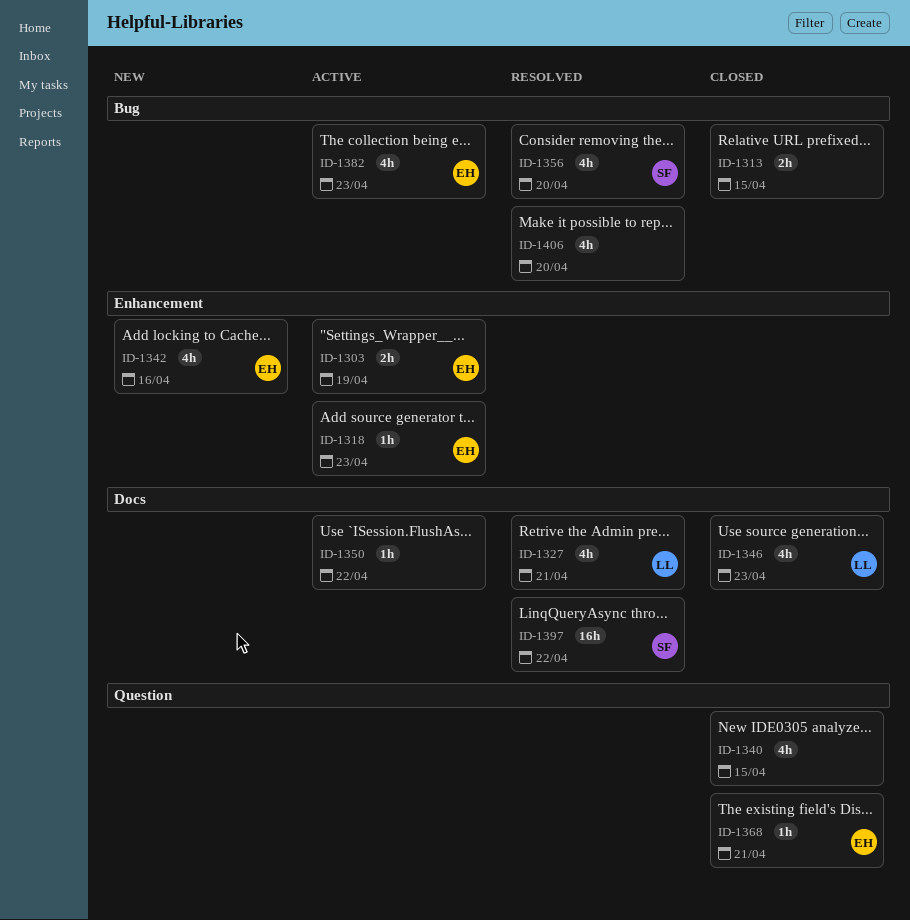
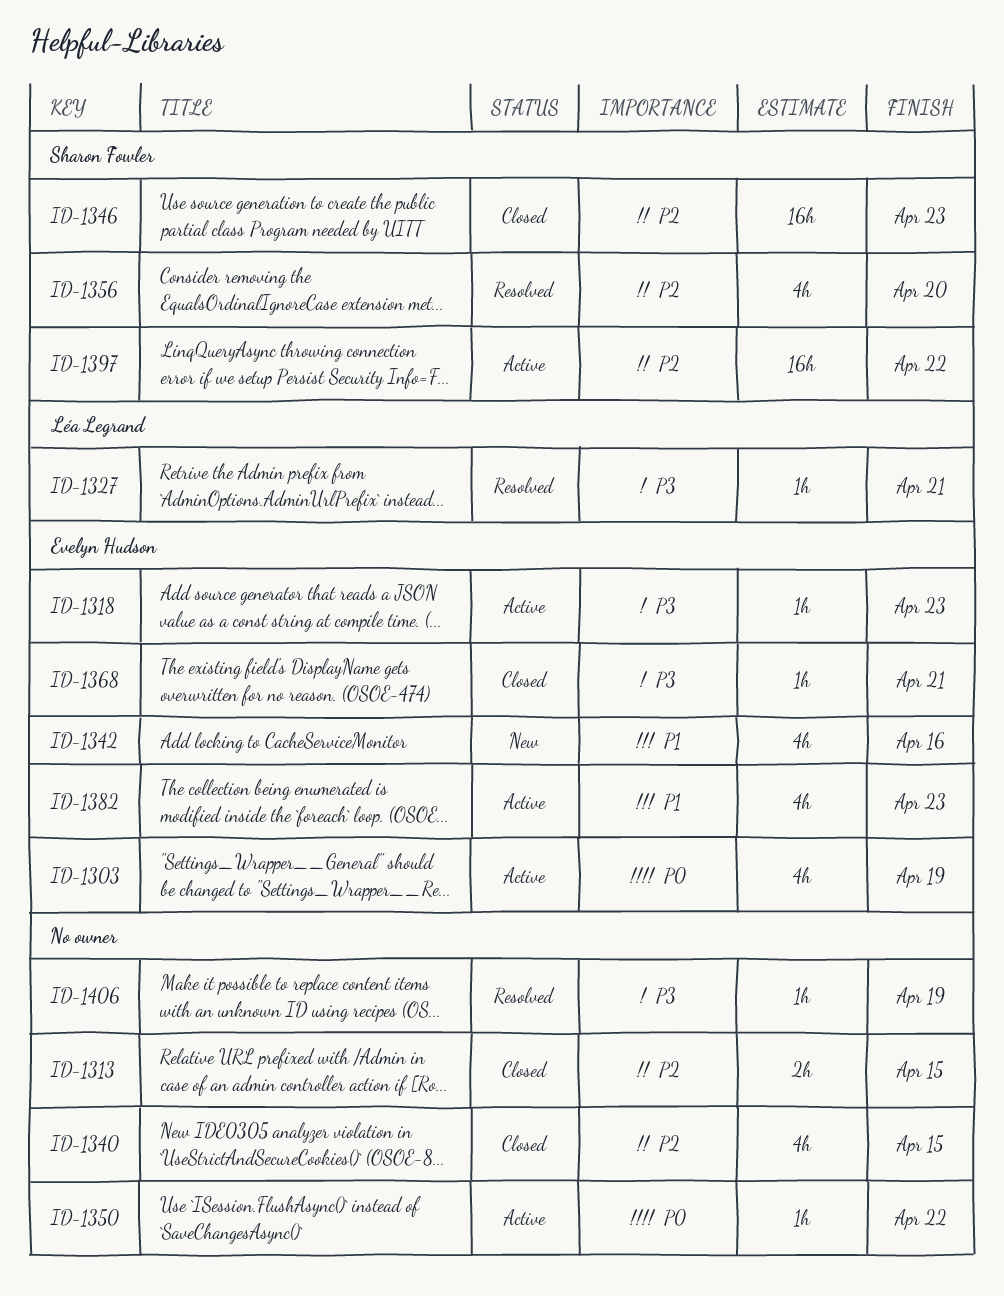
ID-1303, estimate: 2h -> 4h
ID-1327, estimate: 4h -> 1h
ID-1346, owner: Léa Legrand -> Sharon Fowler
ID-1346, estimate: 4h -> 16h
ID-1397, status: Resolved -> Active
ID-1406, estimate: 4h -> 1h
ID-1406, due: Apr 20 -> Apr 19

